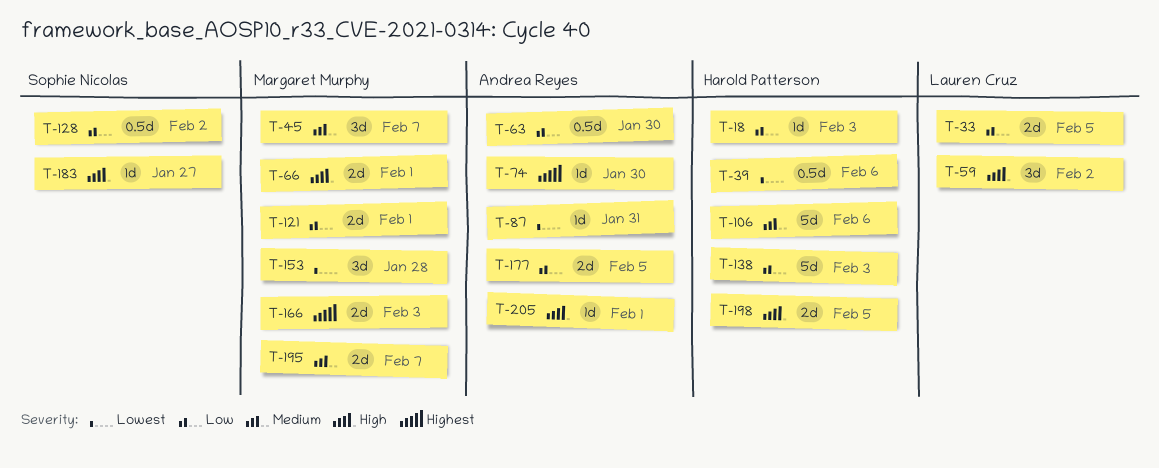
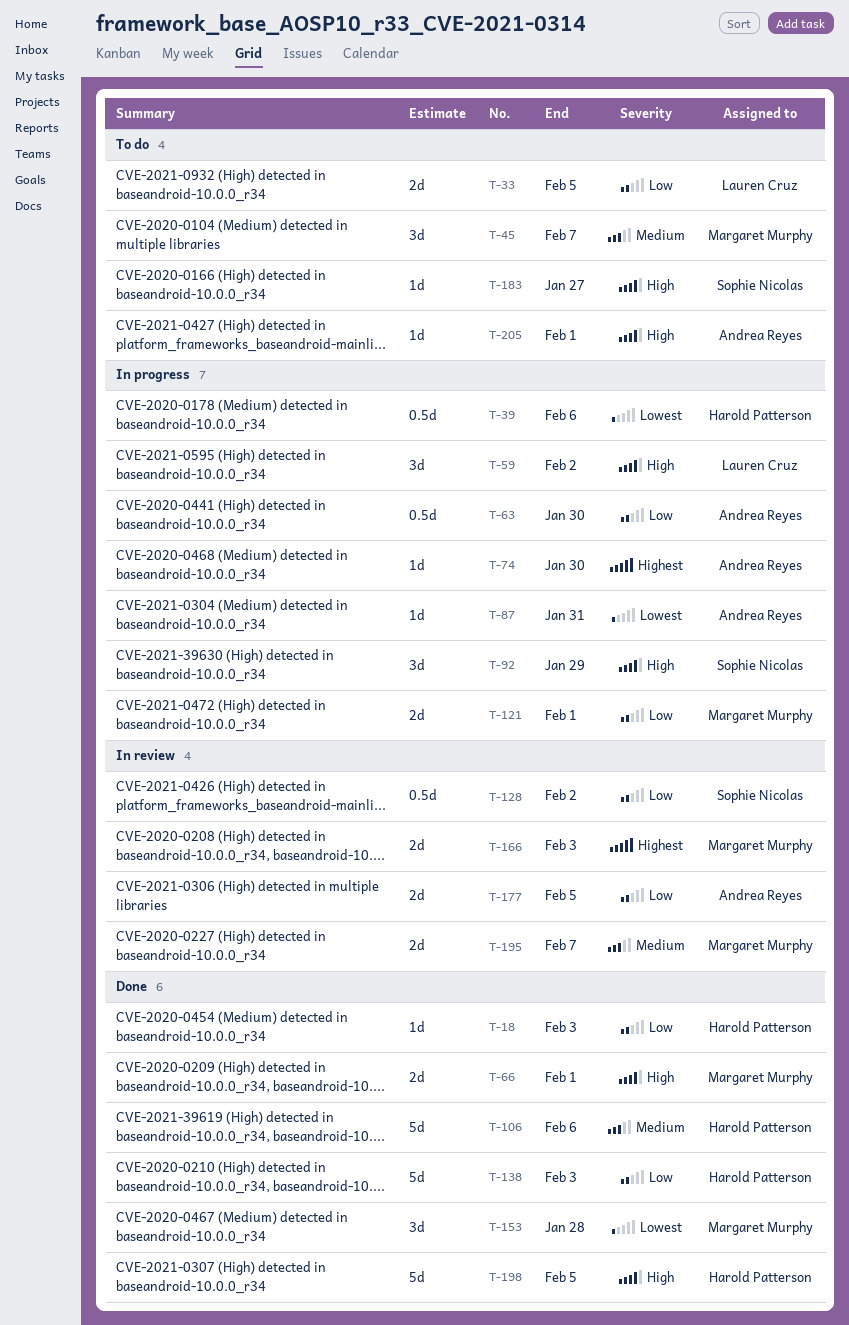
T-92: none -> present
T-198, estimate: 2d -> 5d

